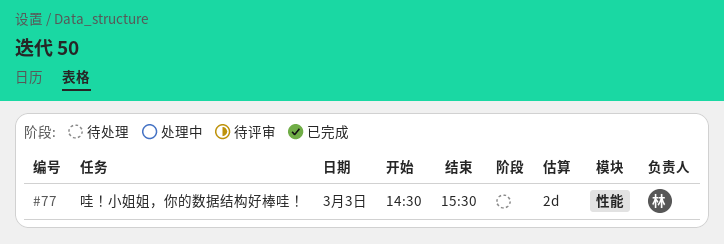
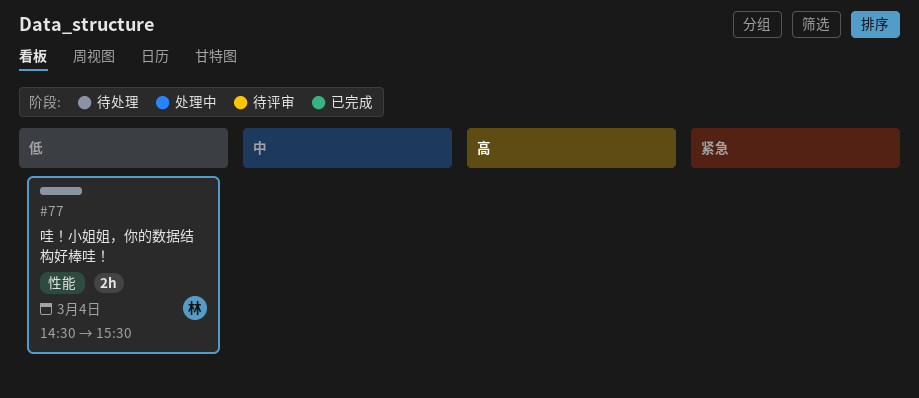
#77, estimate: 2d -> 2h
#77, day: Mar 3 -> Mar 4

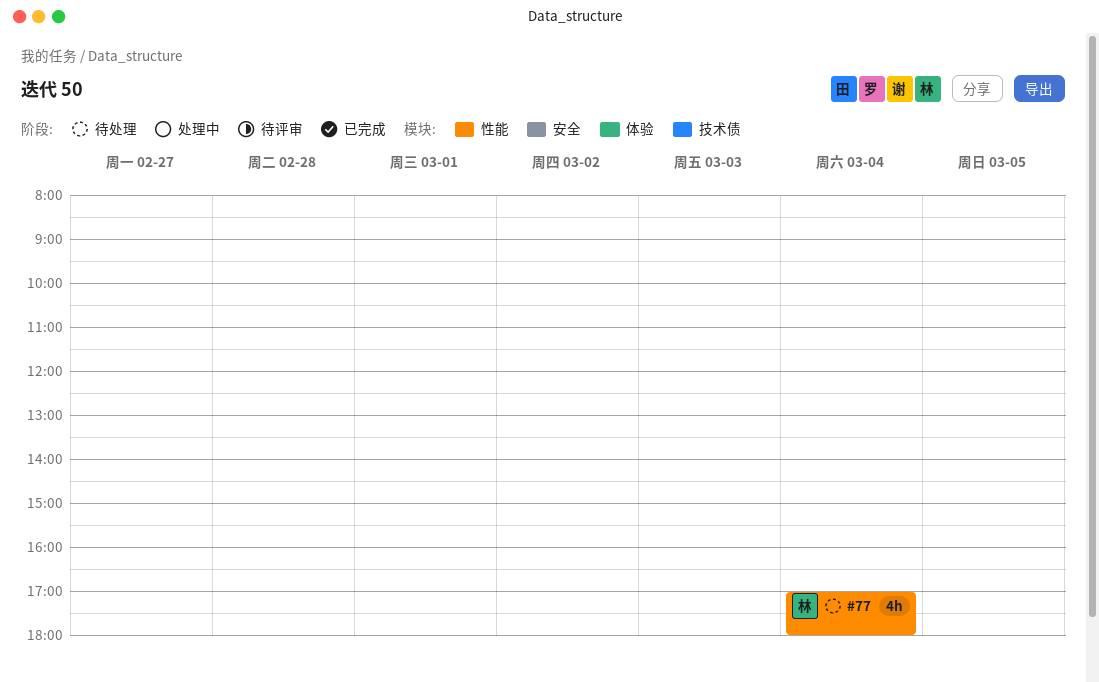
#77, estimate: 2h -> 4h
#77, begins: 14:30 -> 17:00
#77, ends: 15:30 -> 18:00

